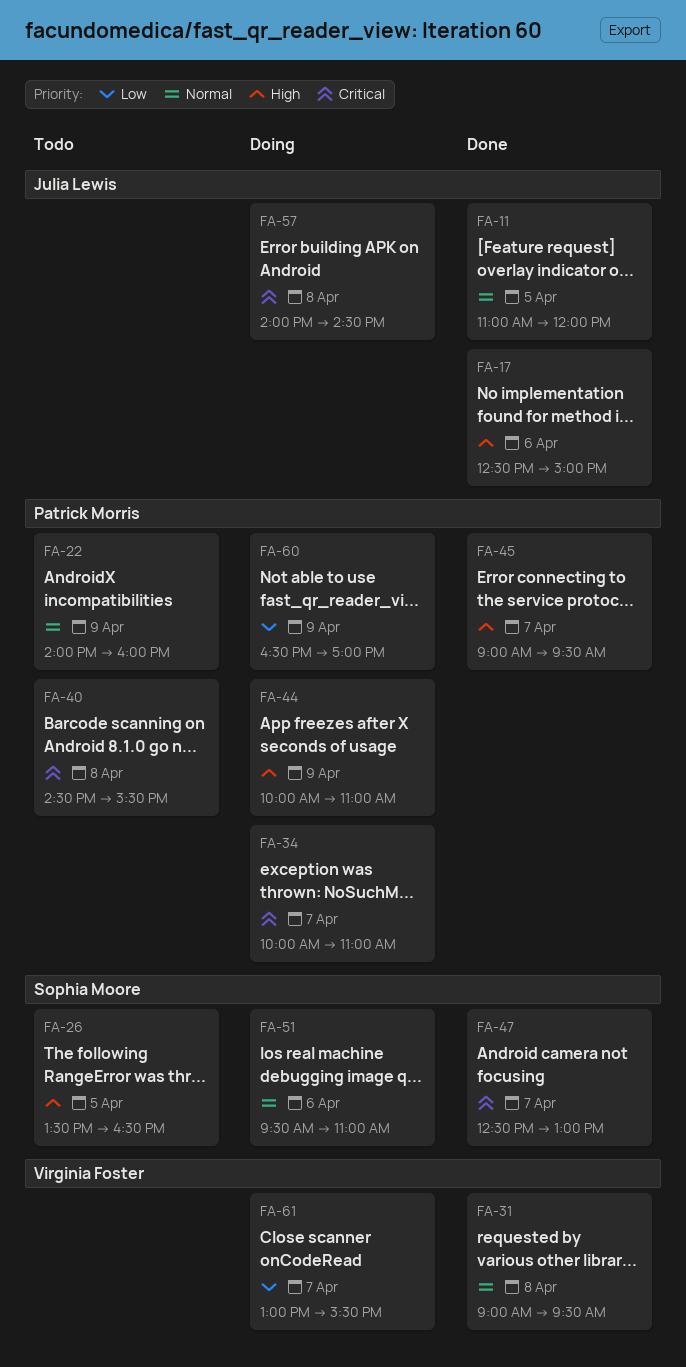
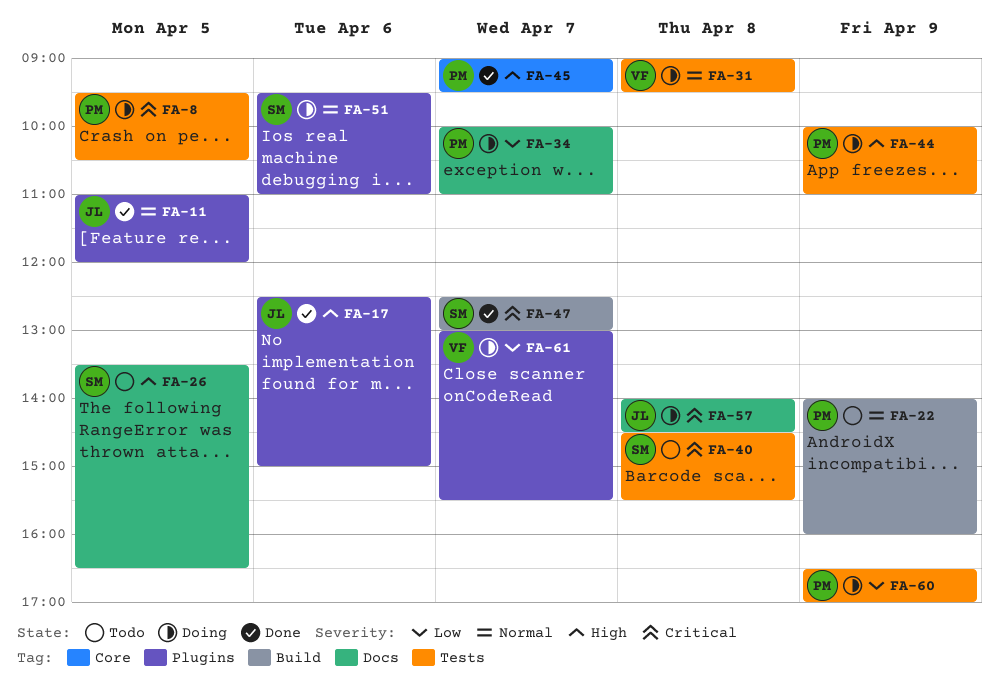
FA-8: none -> present
FA-31, status: Done -> Doing
FA-34, priority: Critical -> Low
FA-40, owner: Patrick Morris -> Sophia Moore

